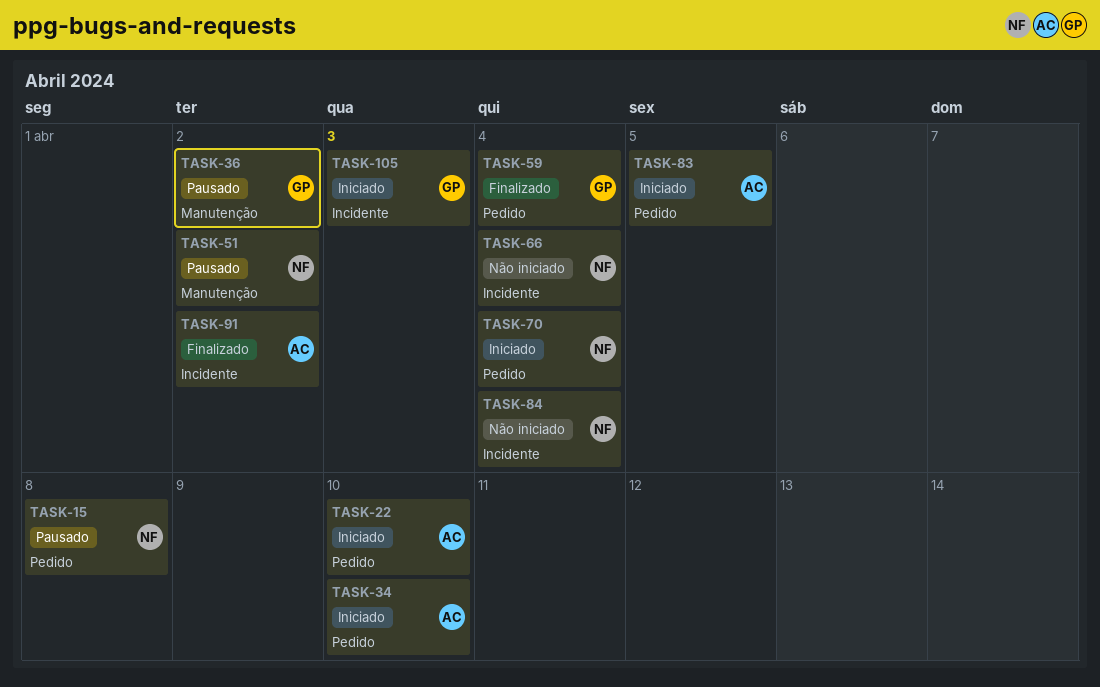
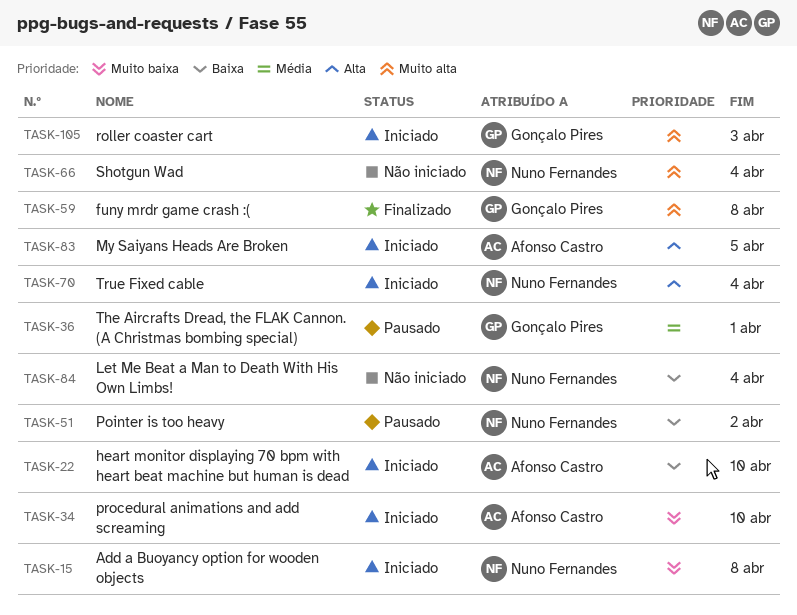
TASK-15, status: Pausado -> Iniciado
TASK-36, due: Apr 2 -> Apr 1
TASK-59, due: Apr 4 -> Apr 8
TASK-91: present -> none

